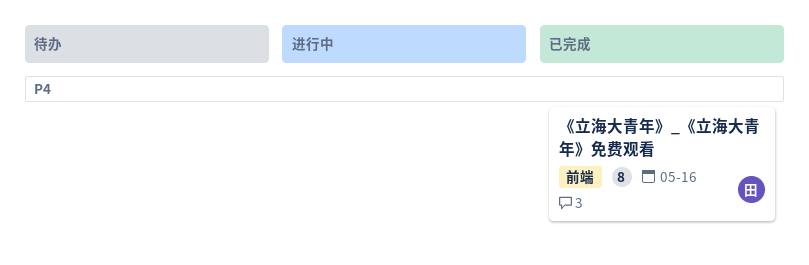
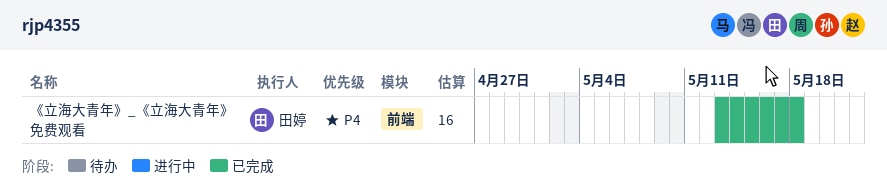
《立海大青年》_《立海大青年》免费观看, estimate: 8 -> 16
《立海大青年》_《立海大青年》免费观看, due: May 16 -> May 18

